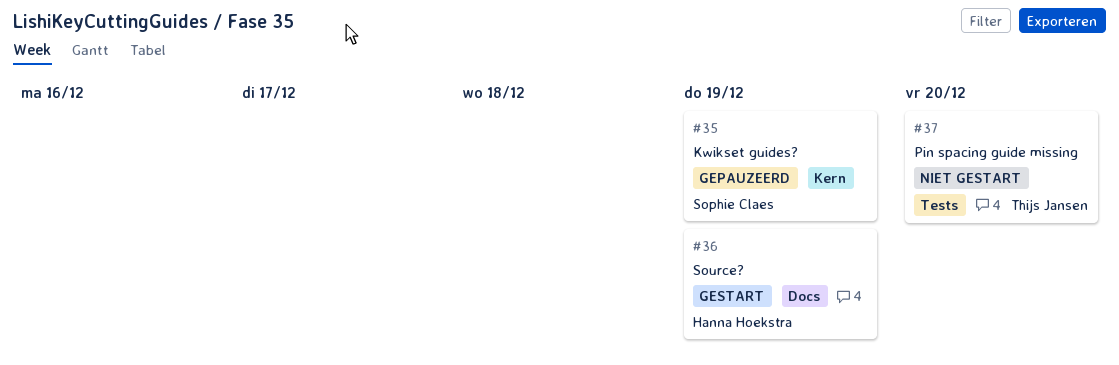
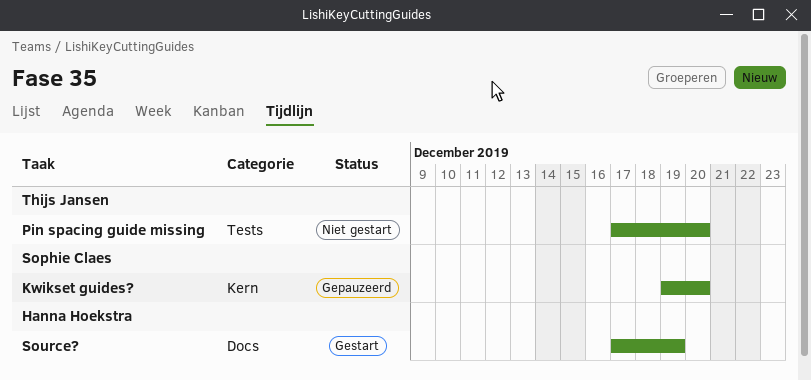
Kwikset guides?, due: Dec 19 -> Dec 20

